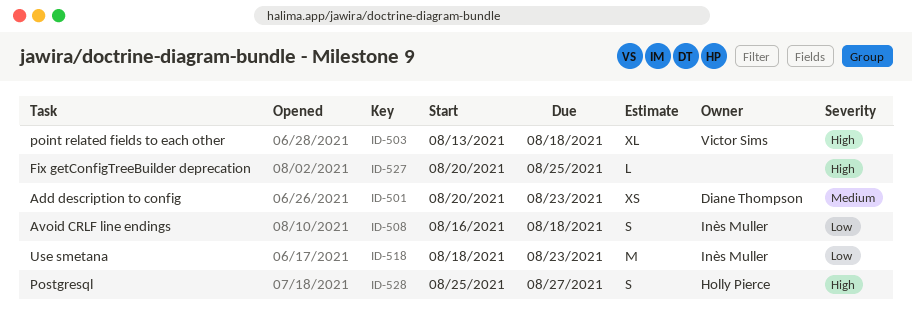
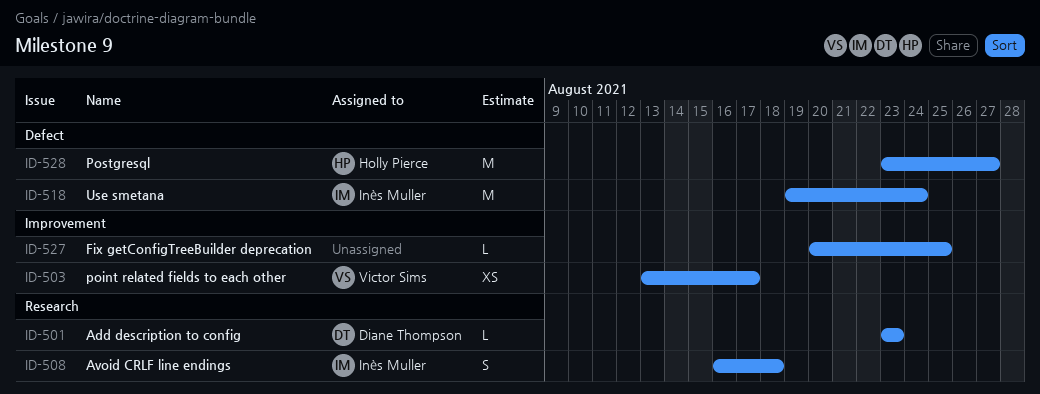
ID-501, estimate: XS -> L
ID-501, start: Aug 20 -> Aug 23
ID-503, estimate: XL -> XS
ID-503, due: Aug 18 -> Aug 17
ID-518, start: Aug 18 -> Aug 19
ID-518, due: Aug 23 -> Aug 24
ID-528, estimate: S -> M
ID-528, start: Aug 25 -> Aug 23

